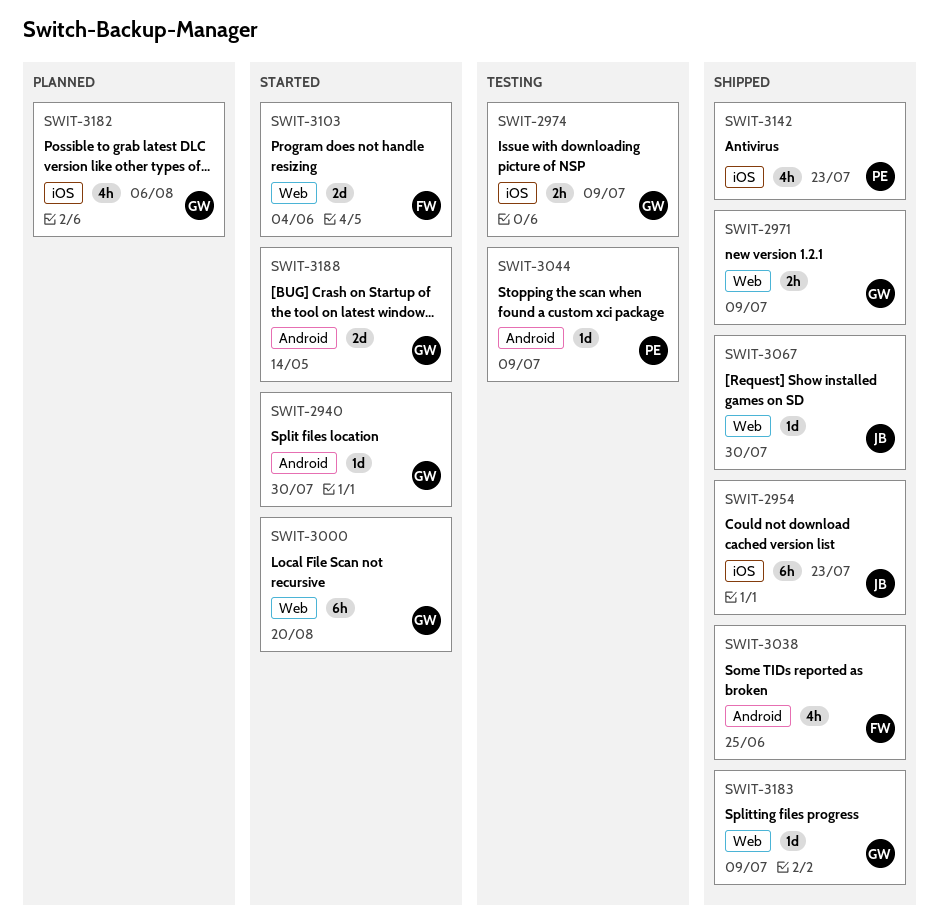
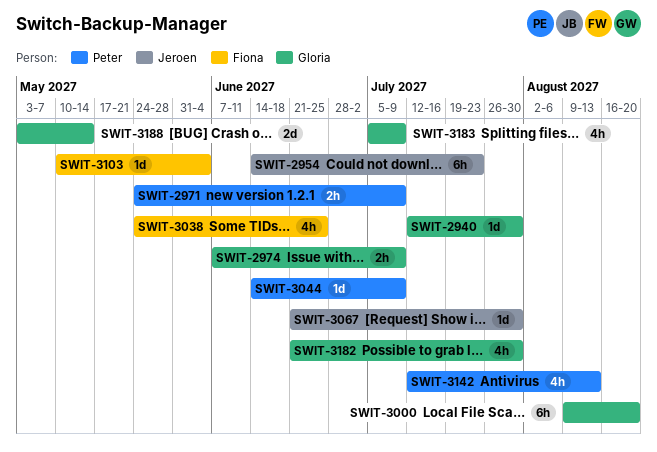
SWIT-2971, owner: Gloria -> Peter
SWIT-3103, estimate: 2d -> 1d
SWIT-3142, due: Jul 23 -> Aug 13
SWIT-3182, due: Aug 6 -> Jul 30
SWIT-3183, estimate: 1d -> 4h

